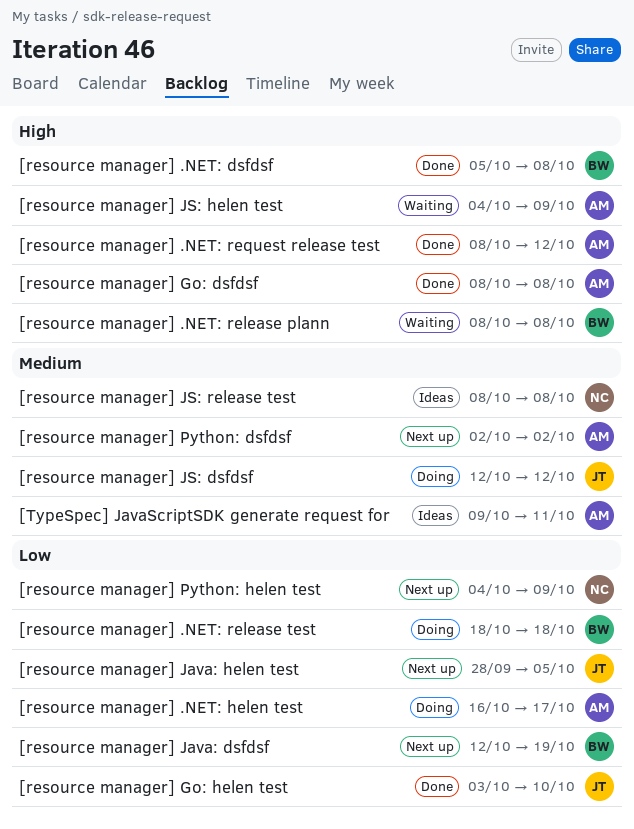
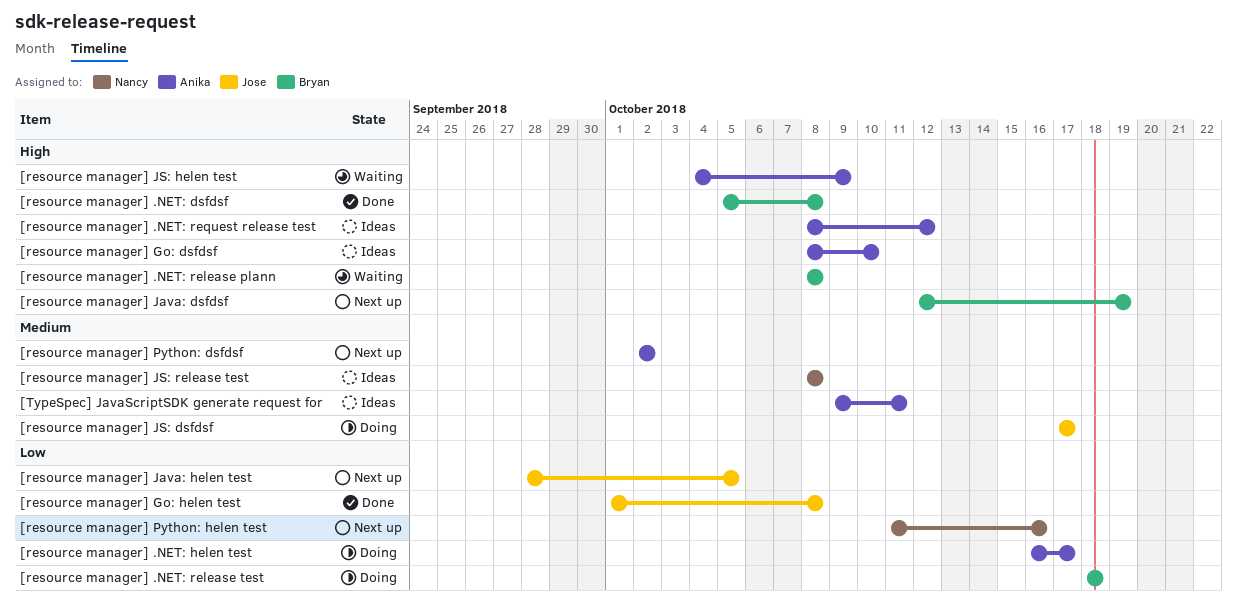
[resource manager] .NET: request release test, status: Done -> Ideas
[resource manager] Go: dsfdsf, status: Done -> Ideas
[resource manager] Go: dsfdsf, due: Oct 8 -> Oct 10
[resource manager] Go: helen test, start: Oct 3 -> Oct 1
[resource manager] Go: helen test, due: Oct 10 -> Oct 8
[resource manager] Java: dsfdsf, priority: Low -> High
[resource manager] JS: dsfdsf, start: Oct 12 -> Oct 17
[resource manager] JS: dsfdsf, due: Oct 12 -> Oct 17
[resource manager] Python: helen test, start: Oct 4 -> Oct 11
[resource manager] Python: helen test, due: Oct 9 -> Oct 16

